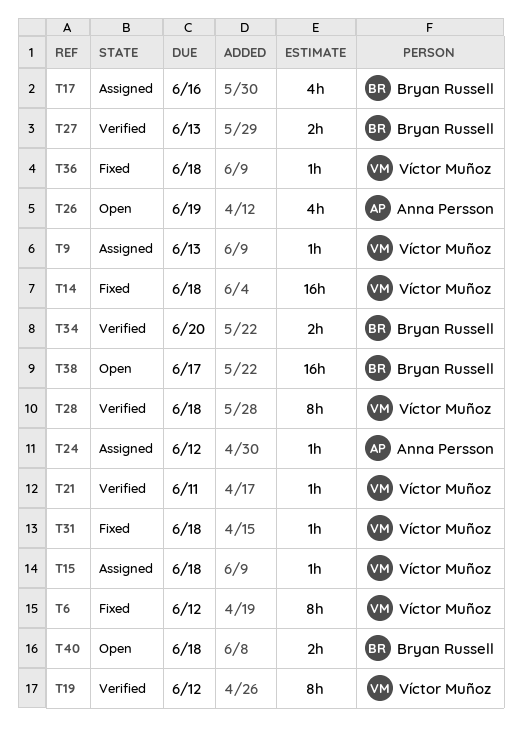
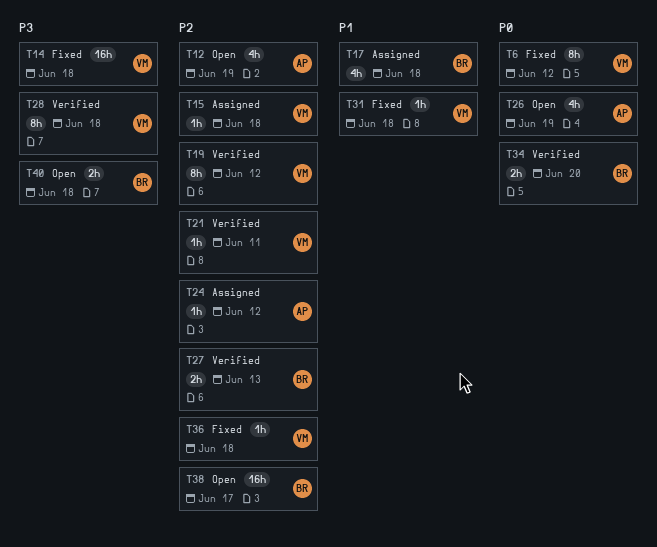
T9: present -> none
T12: none -> present
T17, due: Jun 16 -> Jun 18

